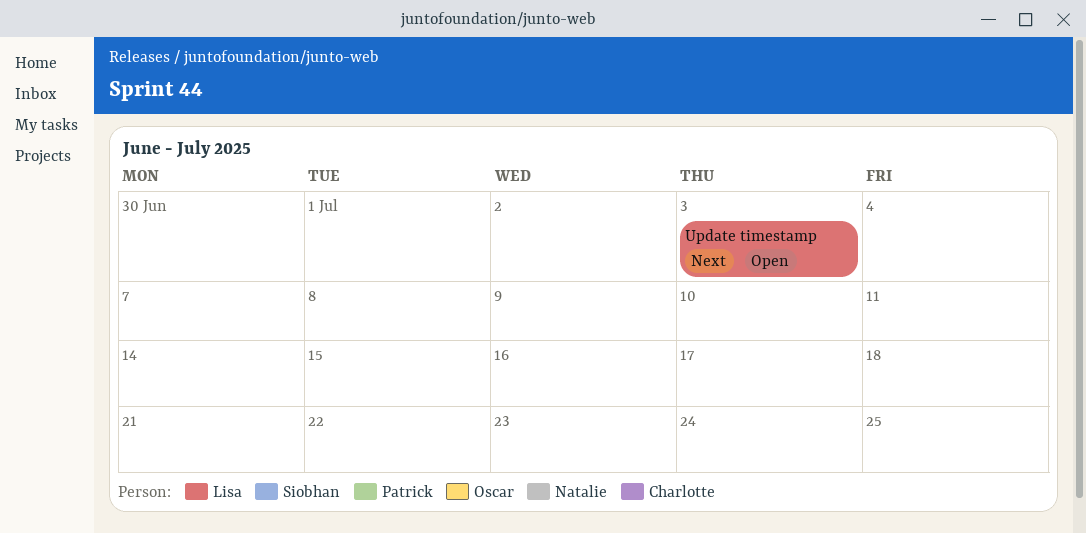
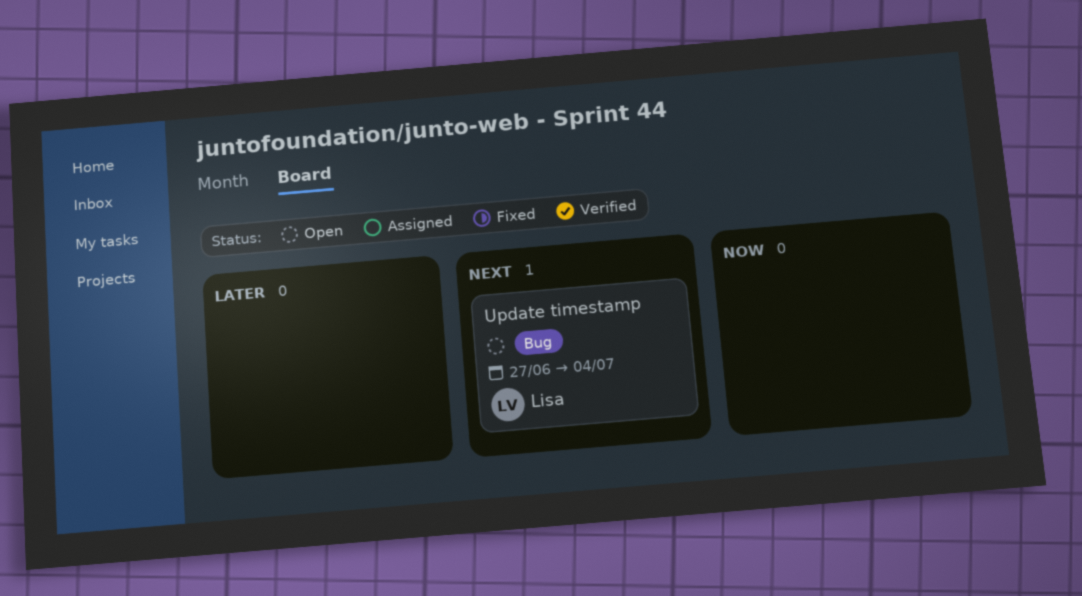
Update timestamp, due: Jul 3 -> Jul 4

